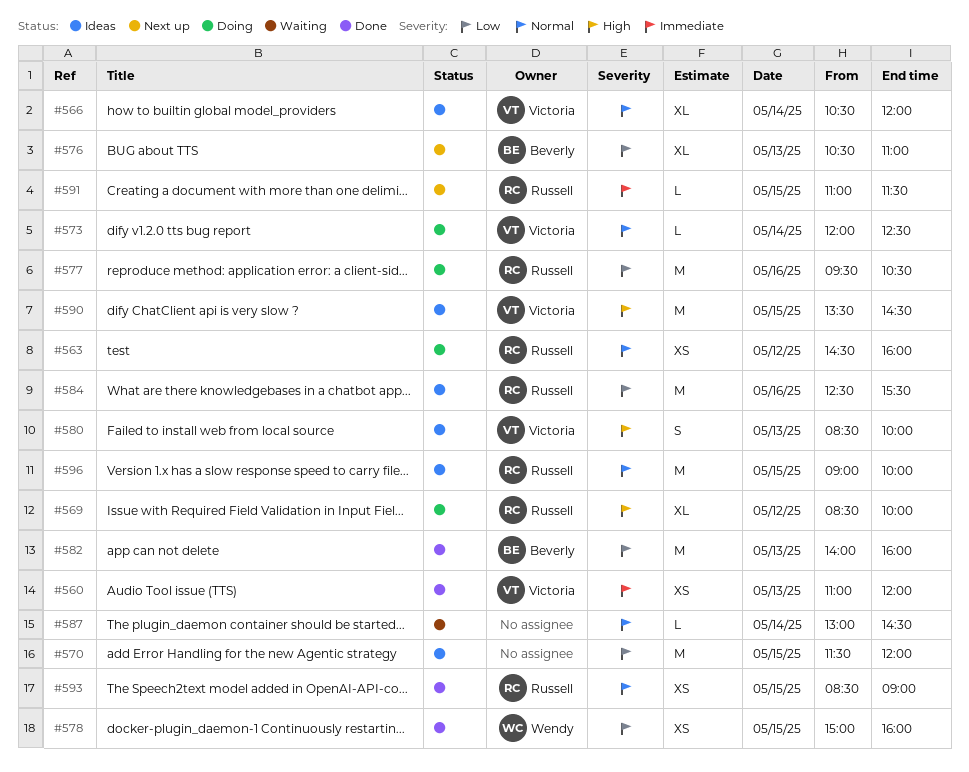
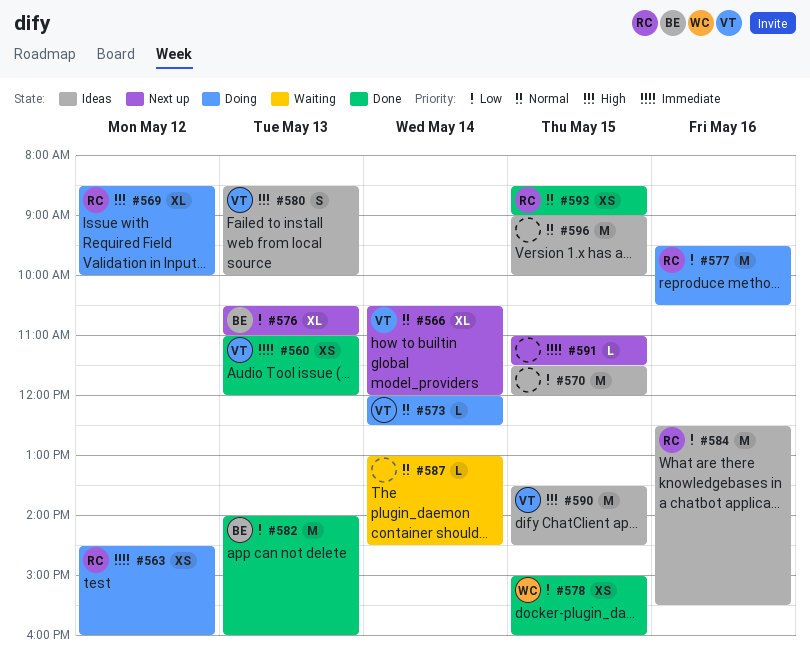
#563, priority: Normal -> Immediate
#566, status: Ideas -> Next up
#591, owner: Russell -> none
#596, owner: Russell -> none

